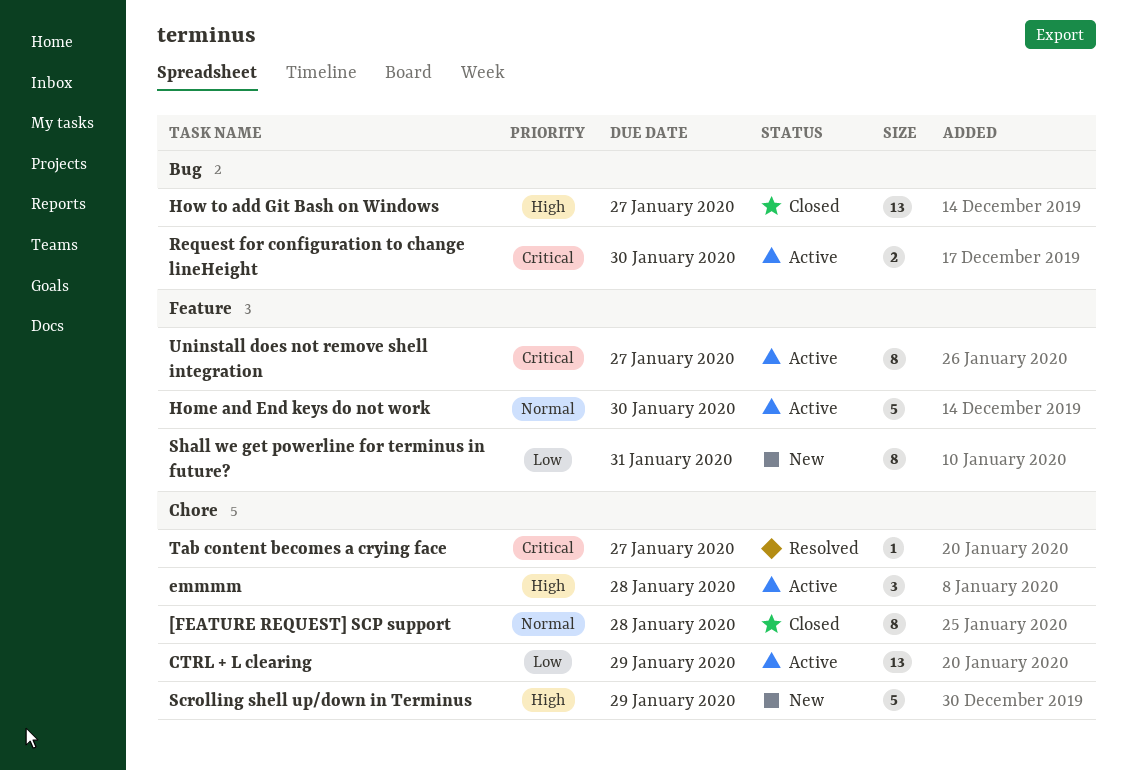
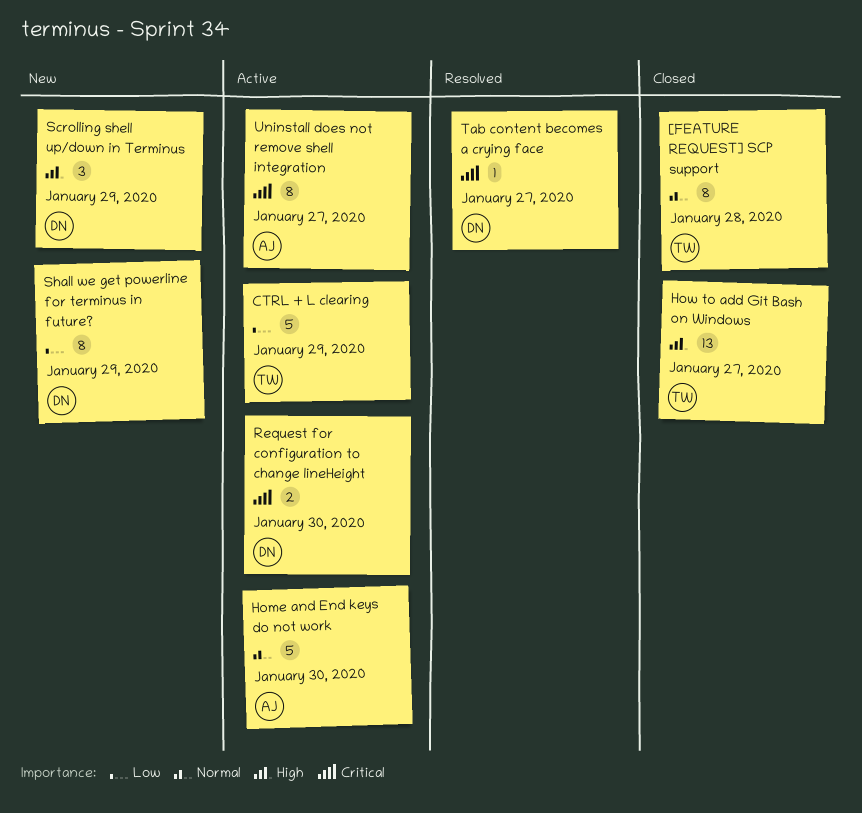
CTRL + L clearing, estimate: 13 -> 5
emmmm: present -> none
Scrolling shell up/down in Terminus, estimate: 5 -> 3
Shall we get powerline for terminus in future?, due: Jan 31 -> Jan 29

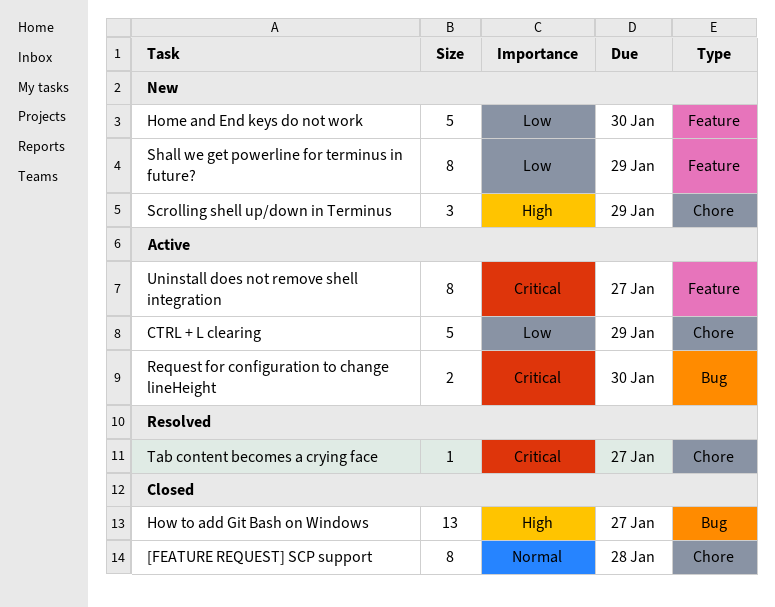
Home and End keys do not work, status: Active -> New
Home and End keys do not work, priority: Normal -> Low

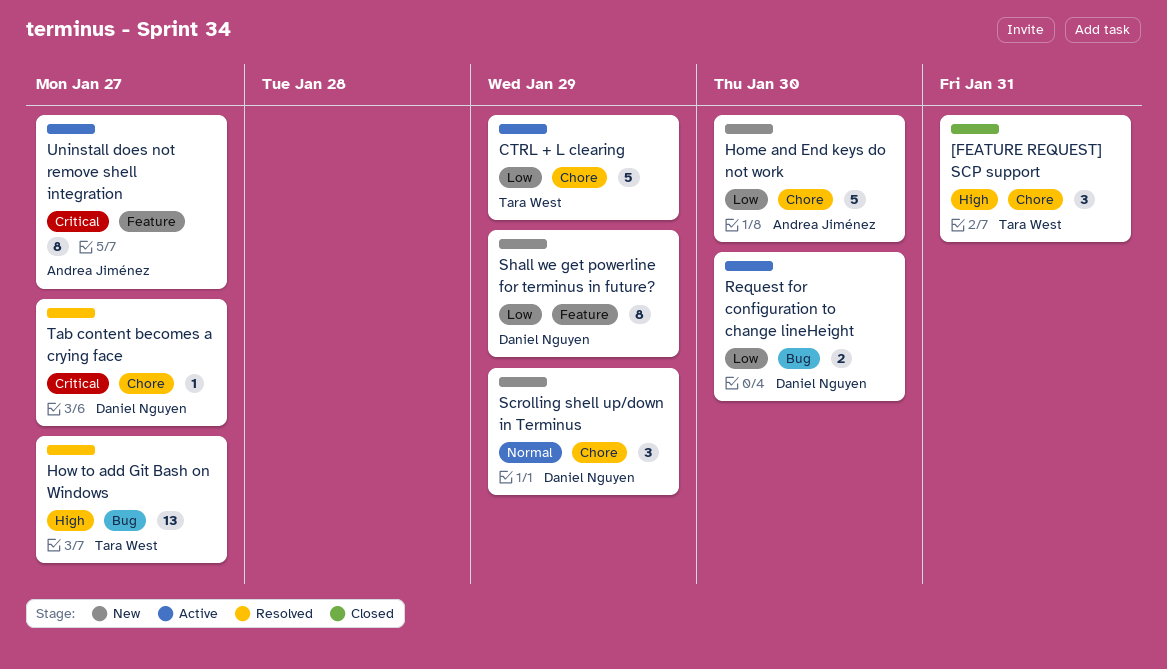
[FEATURE REQUEST] SCP support, priority: Normal -> High
[FEATURE REQUEST] SCP support, estimate: 8 -> 3
[FEATURE REQUEST] SCP support, due: Jan 28 -> Jan 31
Home and End keys do not work, label: Feature -> Chore
How to add Git Bash on Windows, status: Closed -> Resolved
Request for configuration to change lineHeight, priority: Critical -> Low
Scrolling shell up/down in Terminus, priority: High -> Normal

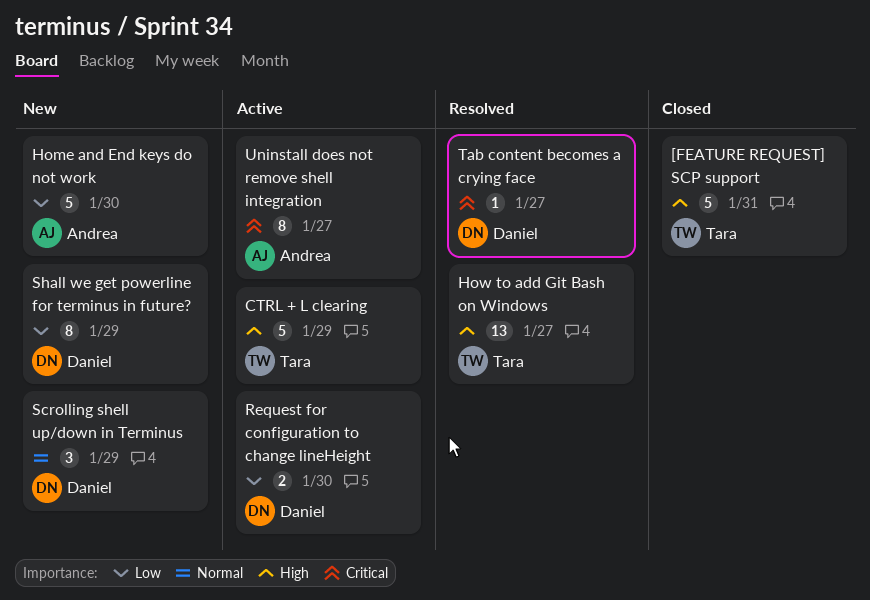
[FEATURE REQUEST] SCP support, estimate: 3 -> 5
CTRL + L clearing, priority: Low -> High

